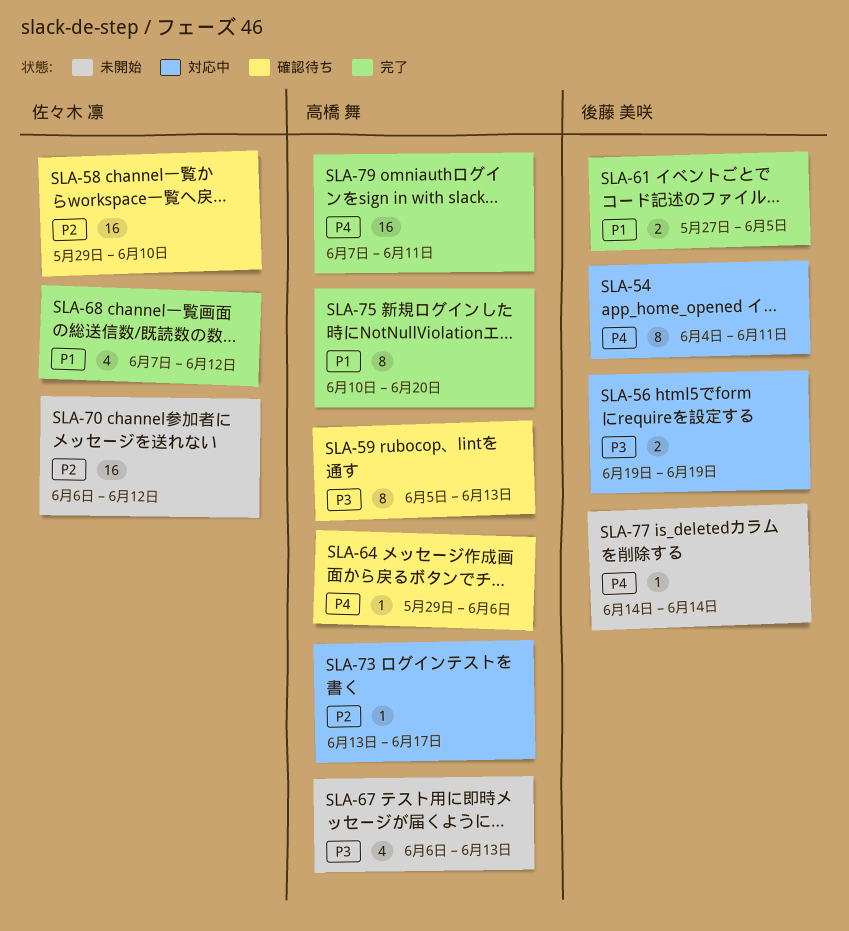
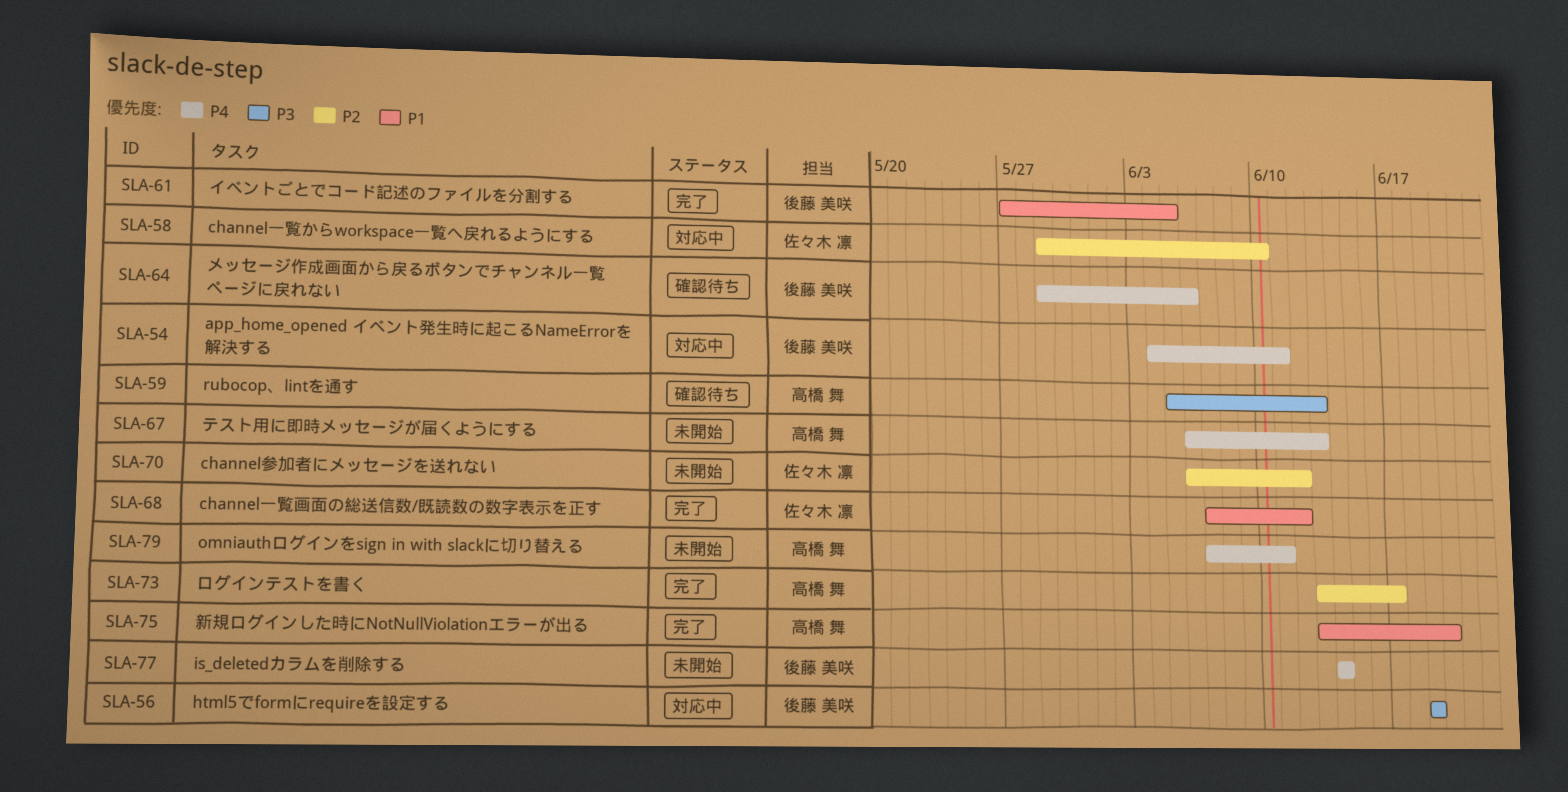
SLA-58, status: 確認待ち -> 対応中
SLA-64, owner: 高橋 舞 -> 後藤 美咲
SLA-67, priority: P3 -> P4
SLA-73, status: 対応中 -> 完了
SLA-75, start: Jun 10 -> Jun 13
SLA-79, status: 完了 -> 未開始

